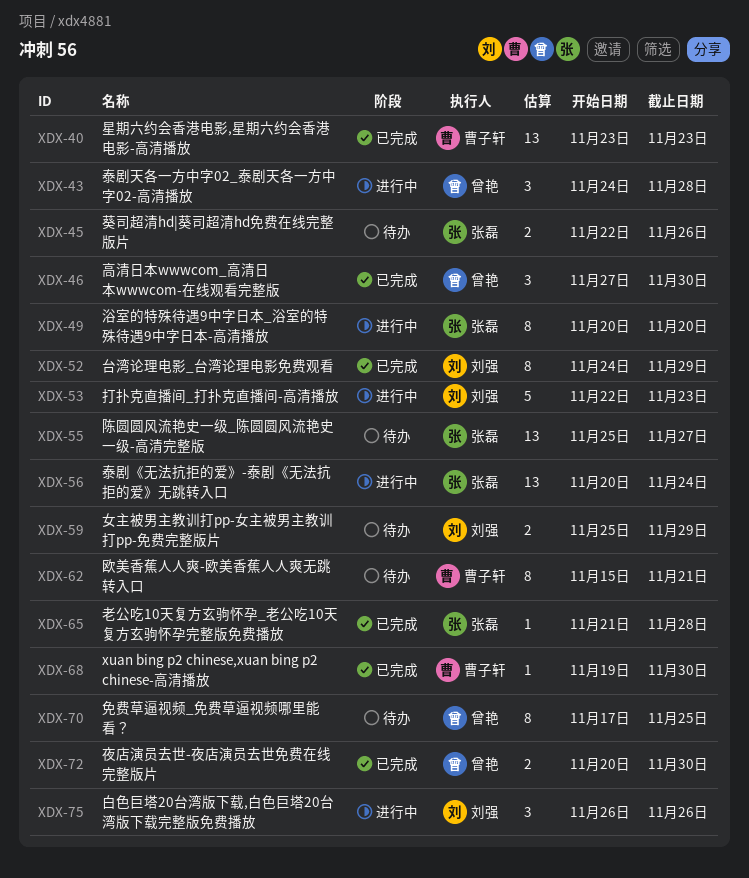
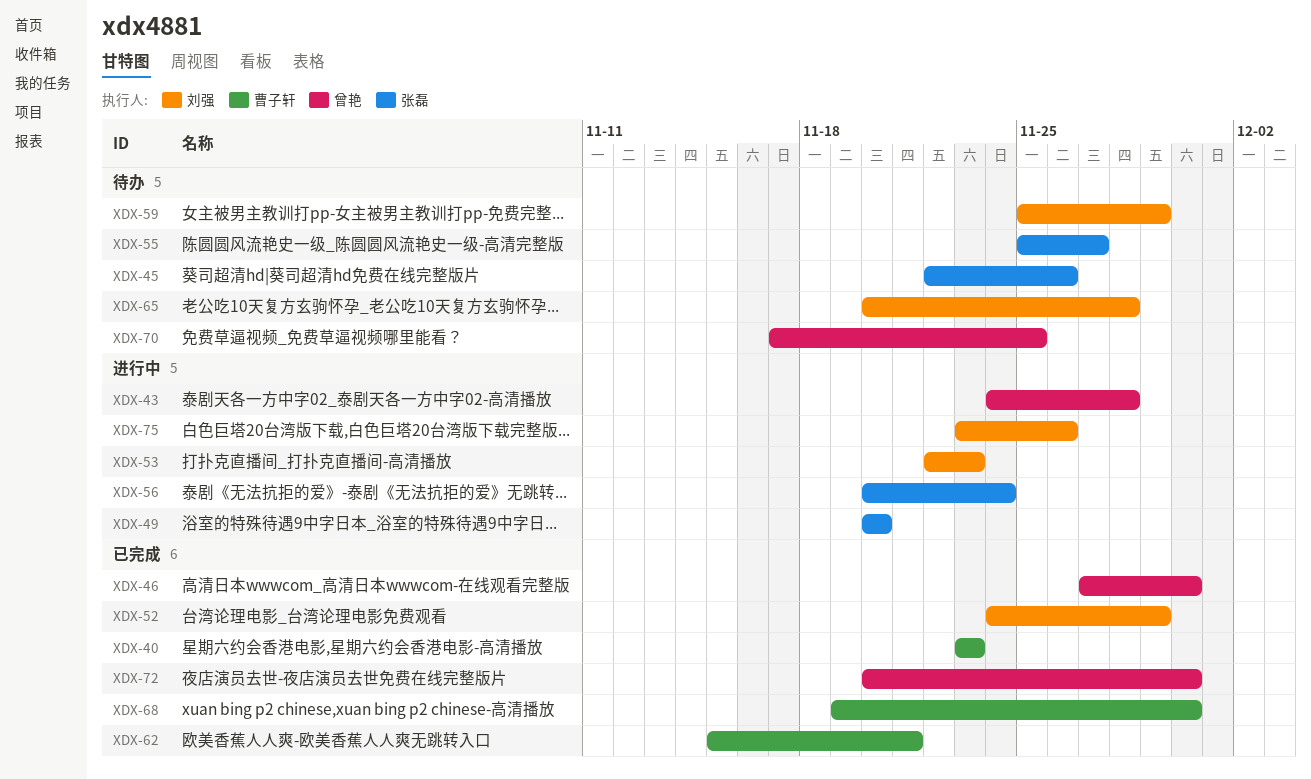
XDX-62, status: 待办 -> 已完成
XDX-65, status: 已完成 -> 待办
XDX-65, owner: 张磊 -> 刘强
XDX-65, start: Nov 21 -> Nov 20
XDX-75, start: Nov 26 -> Nov 23

